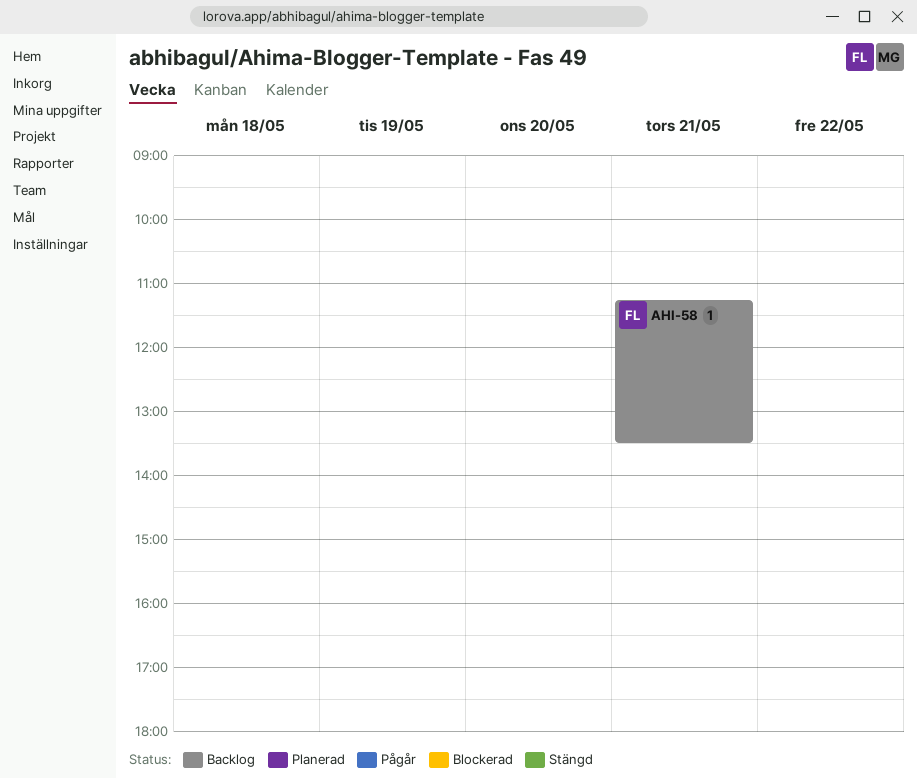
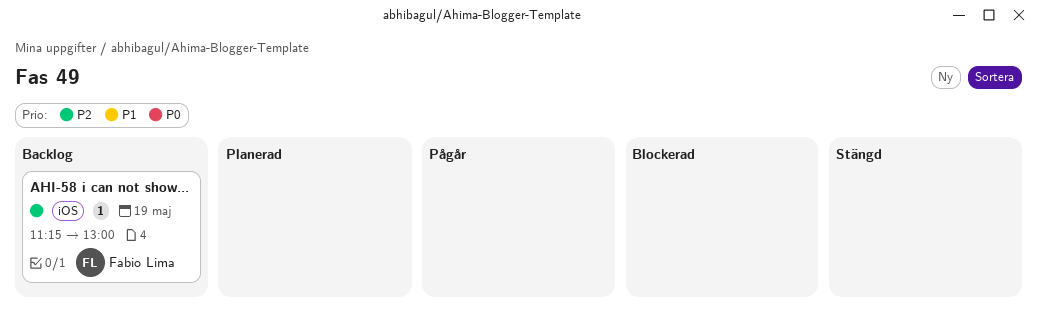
AHI-58, day: May 21 -> May 19
AHI-58, ends: 13:30 -> 13:00

